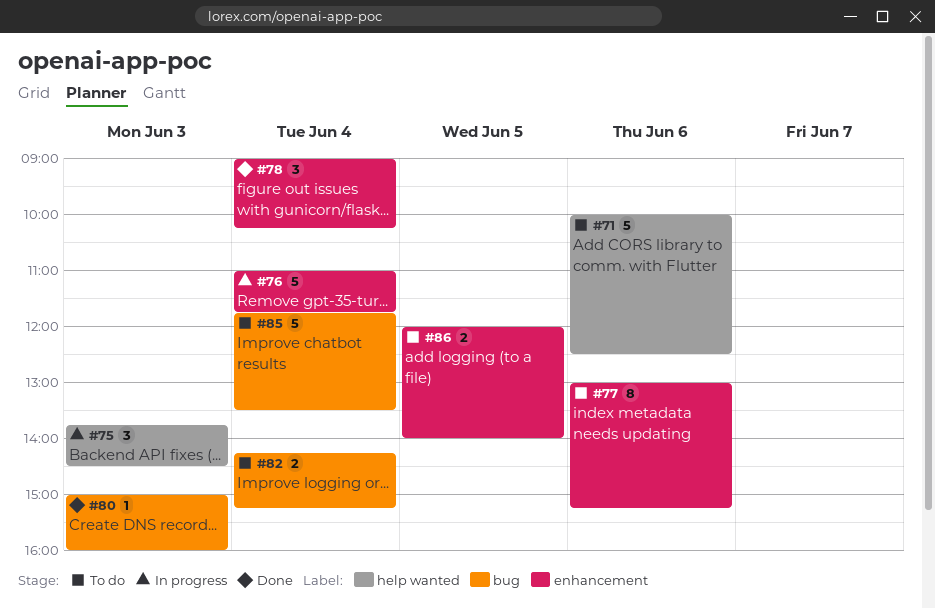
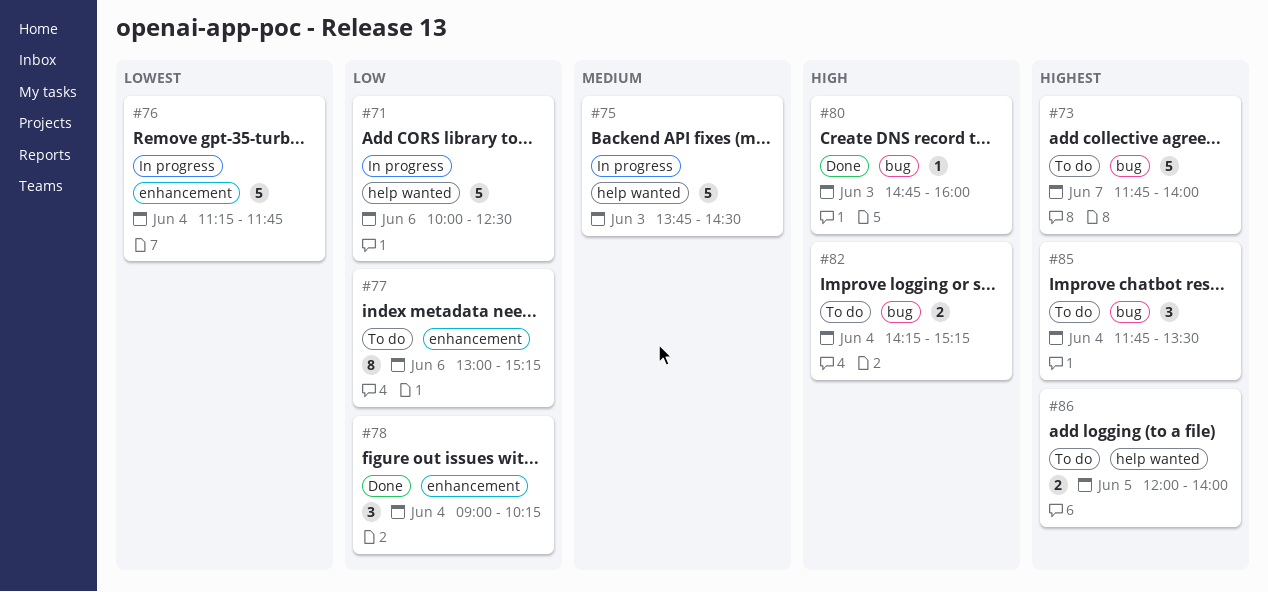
#71, status: To do -> In progress
#73: none -> present
#75, estimate: 3 -> 5
#76, begins: 11:00 -> 11:15
#80, begins: 15:00 -> 14:45
#85, estimate: 5 -> 3
#86, label: enhancement -> help wanted

